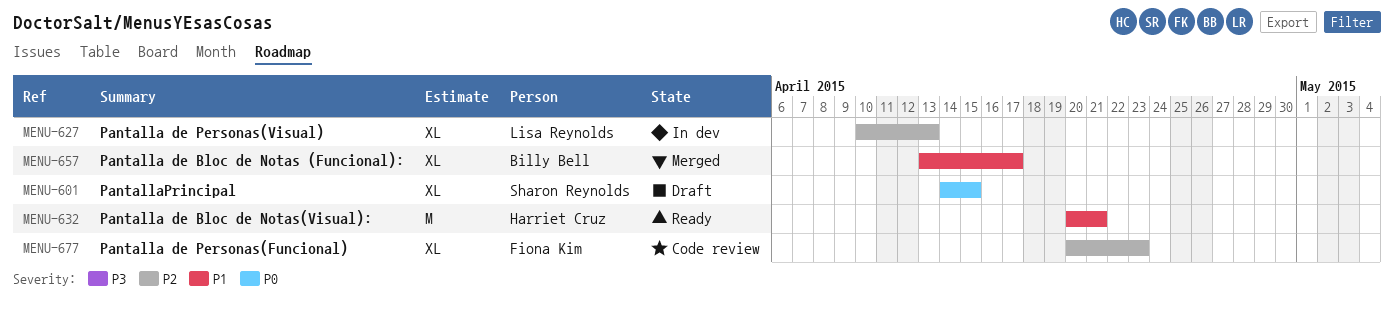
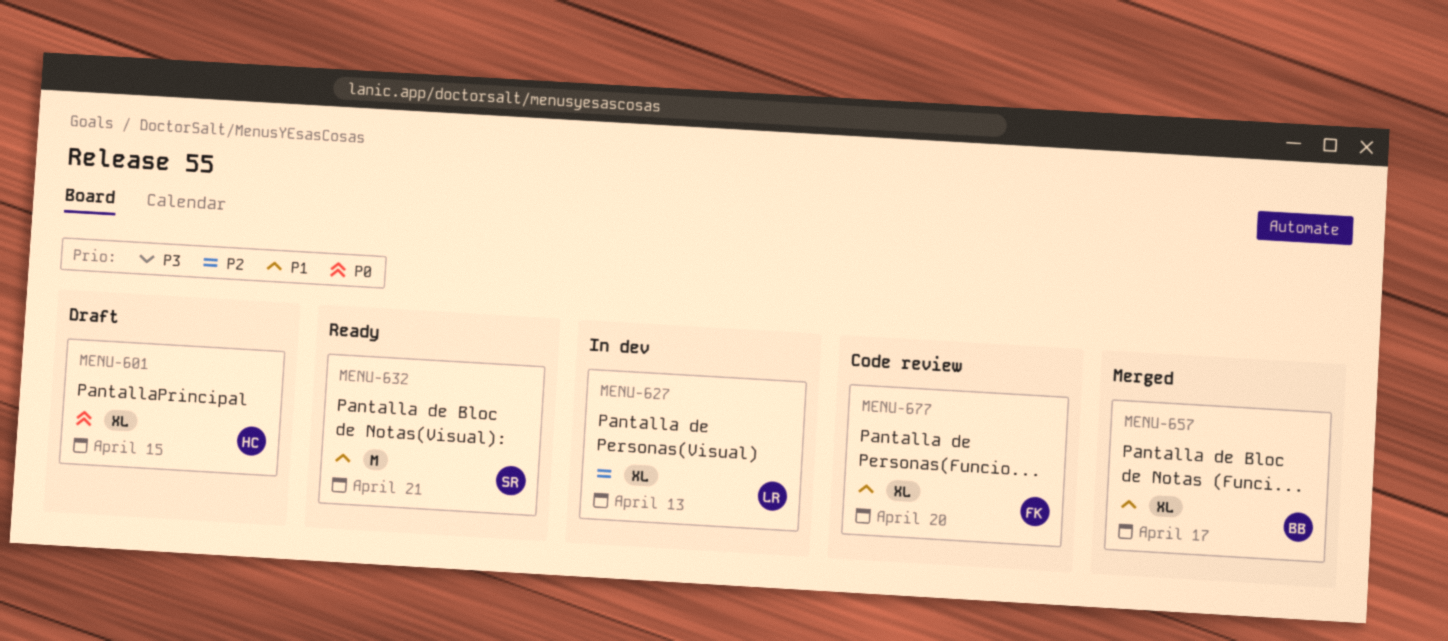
MENU-601, owner: Sharon Reynolds -> Harriet Cruz
MENU-632, owner: Harriet Cruz -> Sharon Reynolds
MENU-677, priority: P2 -> P1
MENU-677, due: Apr 23 -> Apr 20

